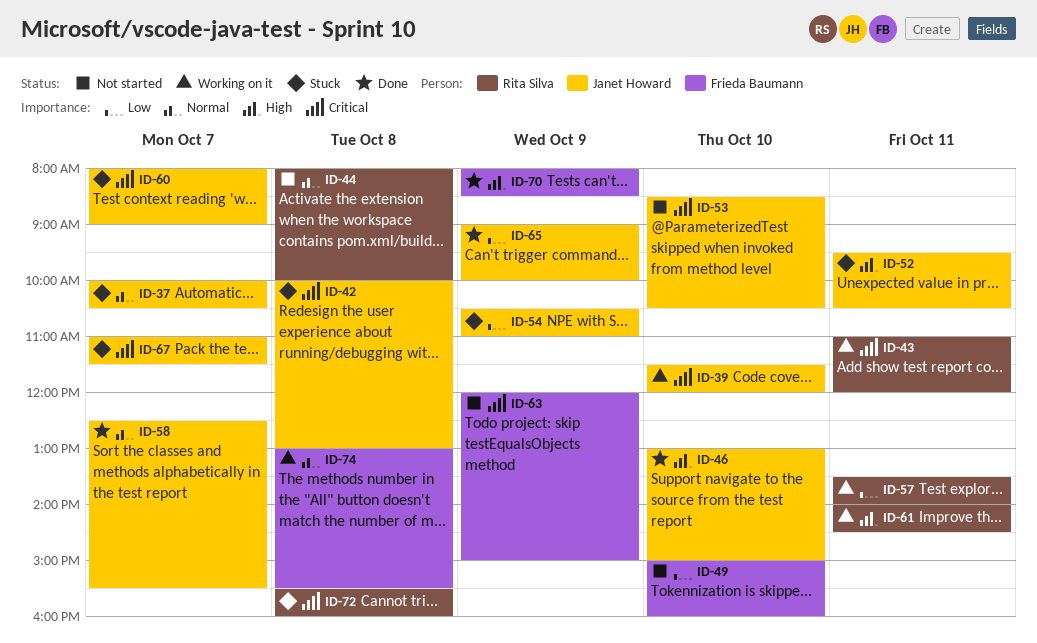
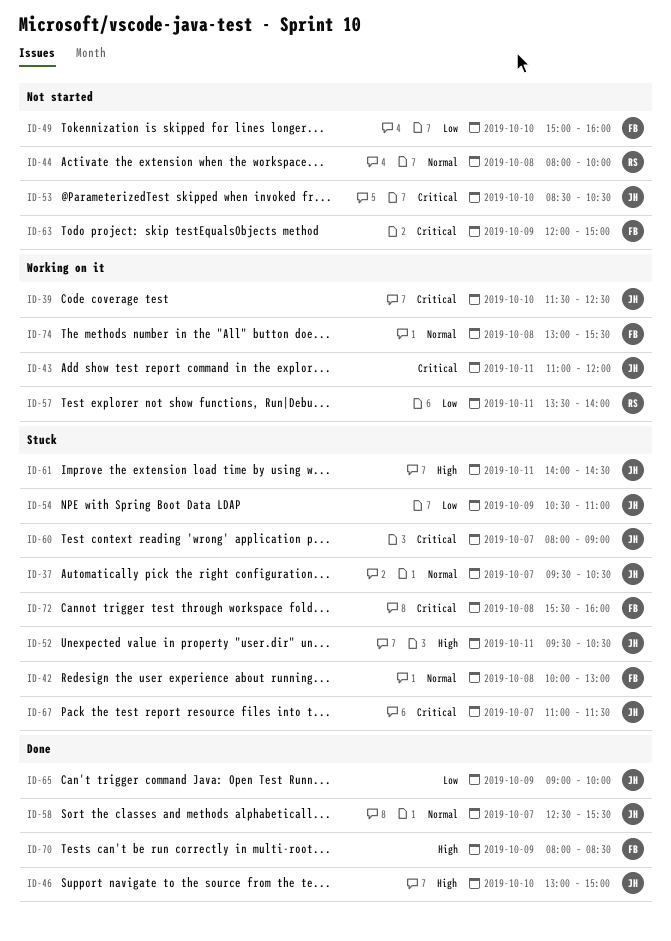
ID-37, begins: 10:00 -> 09:30
ID-39, ends: 12:00 -> 12:30
ID-42, owner: Janet Howard -> Frieda Baumann
ID-42, priority: Critical -> Normal
ID-43, owner: Rita Silva -> Janet Howard
ID-61, status: Working on it -> Stuck
ID-61, owner: Rita Silva -> Janet Howard
ID-72, owner: Rita Silva -> Frieda Baumann

